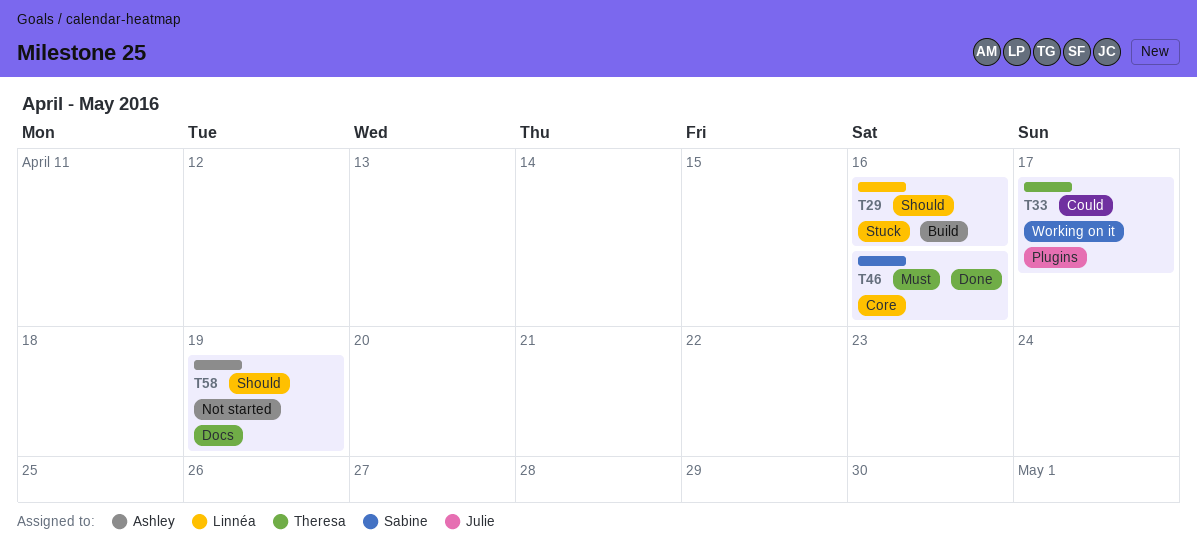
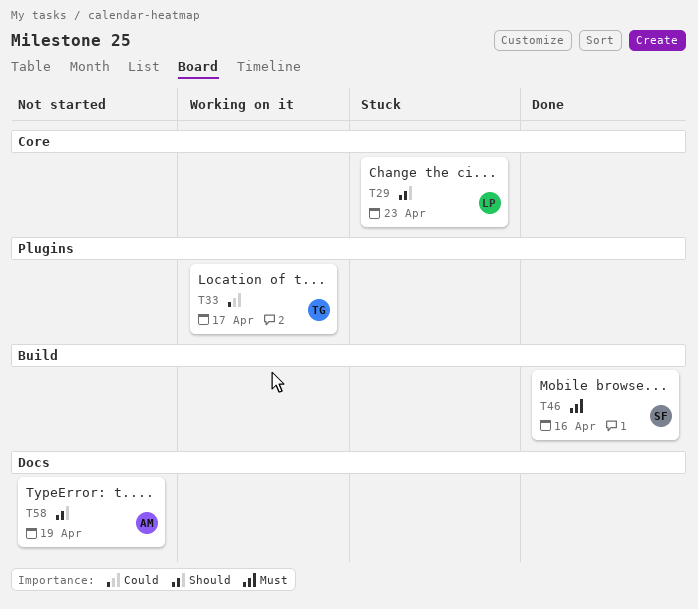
T29, label: Build -> Core
T29, due: Apr 16 -> Apr 23
T46, label: Core -> Build

